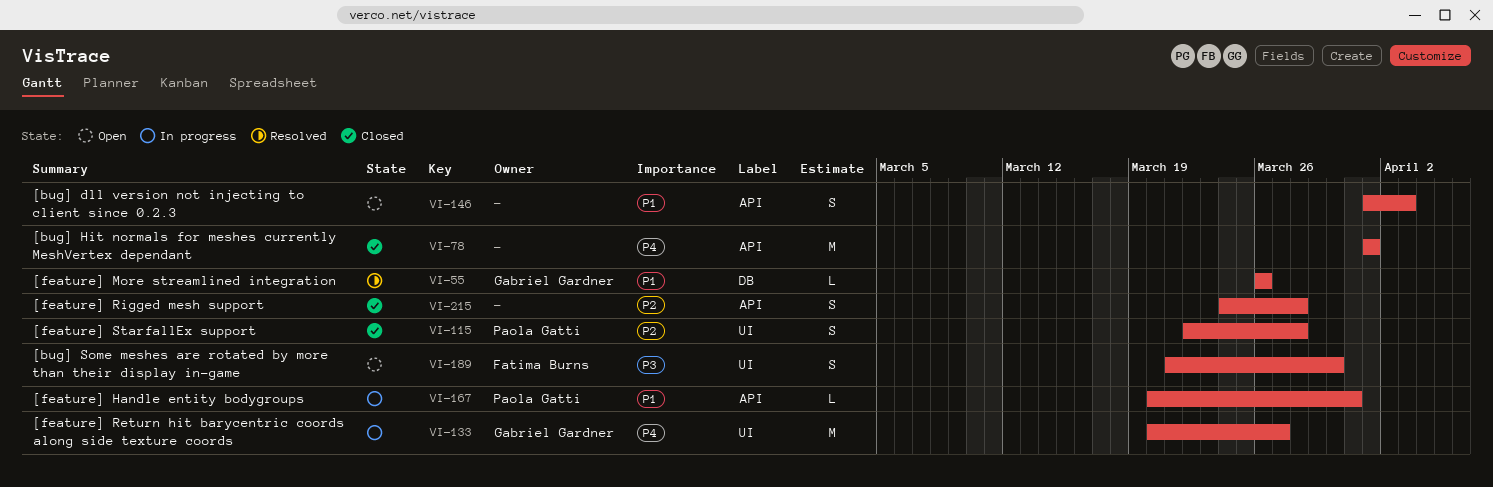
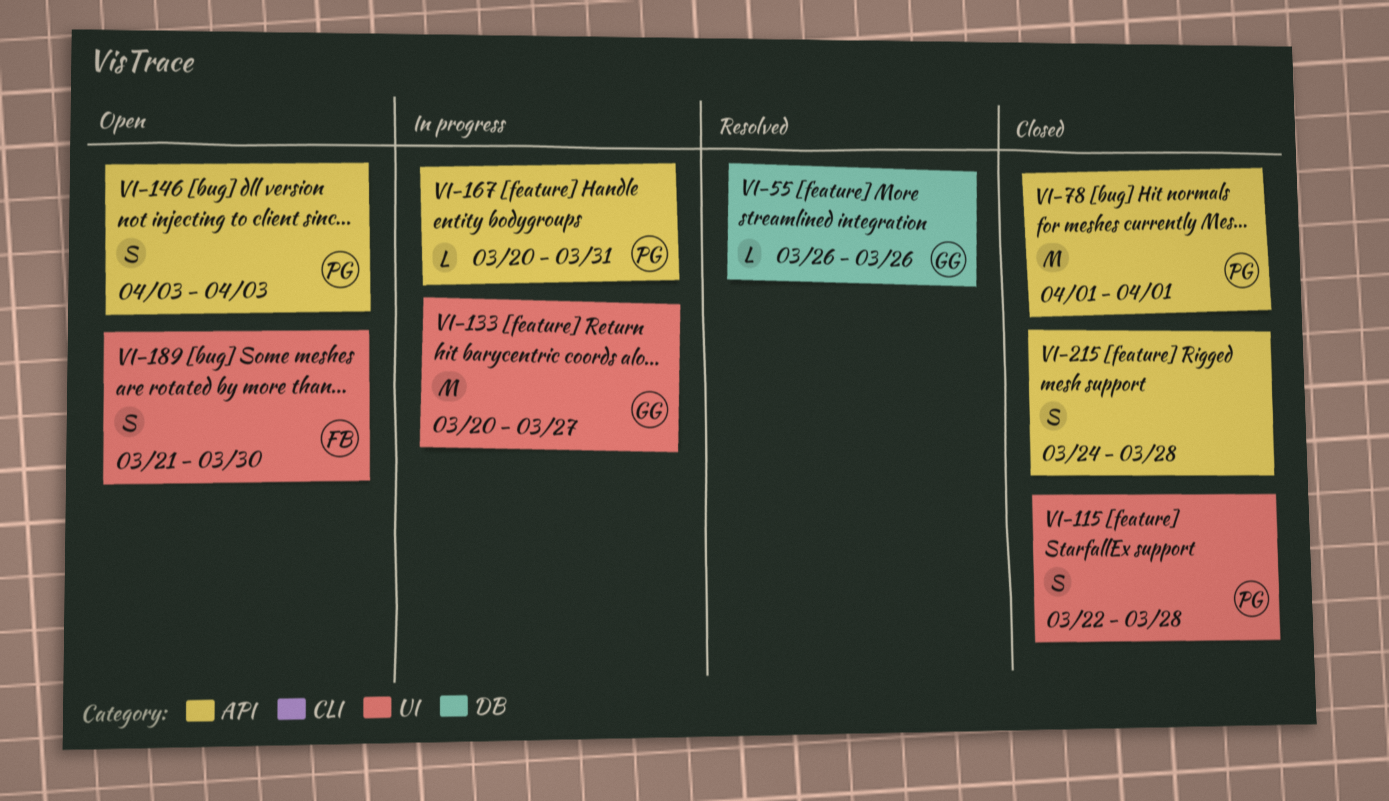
VI-78, owner: none -> Paola Gatti
VI-146, owner: none -> Paola Gatti
VI-146, start: Apr 1 -> Apr 3

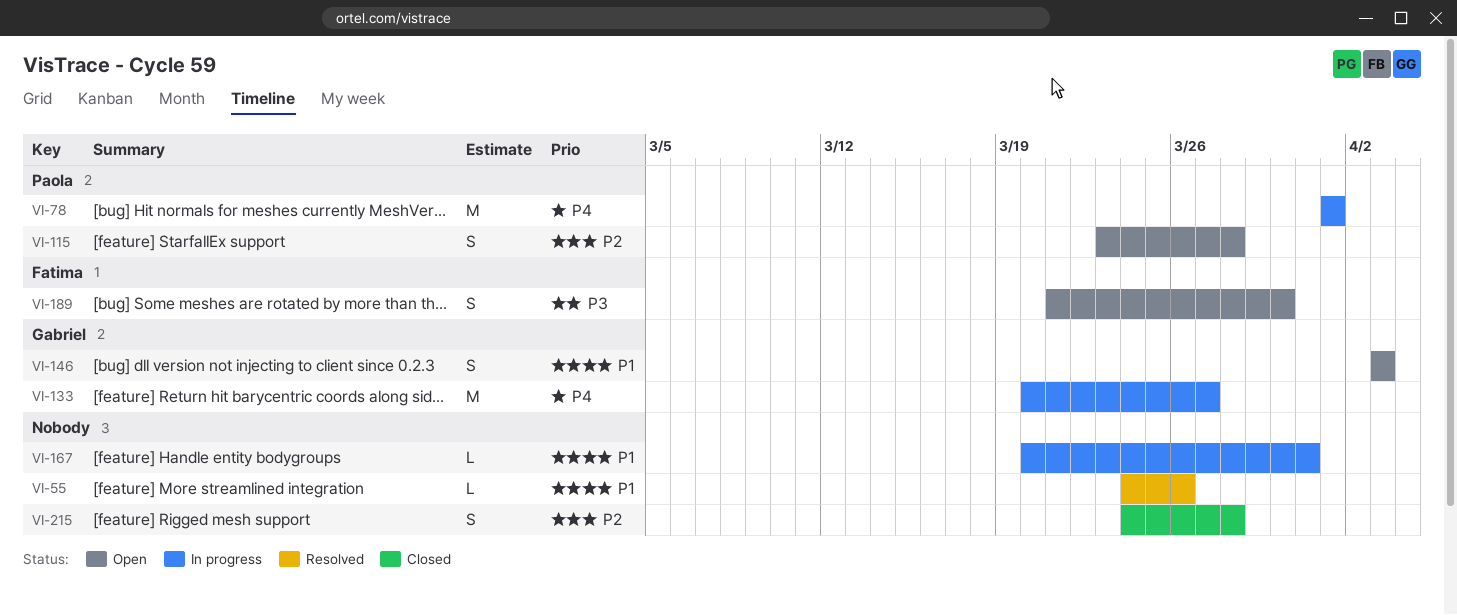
VI-55, owner: Gabriel -> none
VI-55, start: Mar 26 -> Mar 24
VI-78, status: Closed -> In progress
VI-115, status: Closed -> Open
VI-115, start: Mar 22 -> Mar 23
VI-146, owner: Paola -> Gabriel
VI-167, owner: Paola -> none

